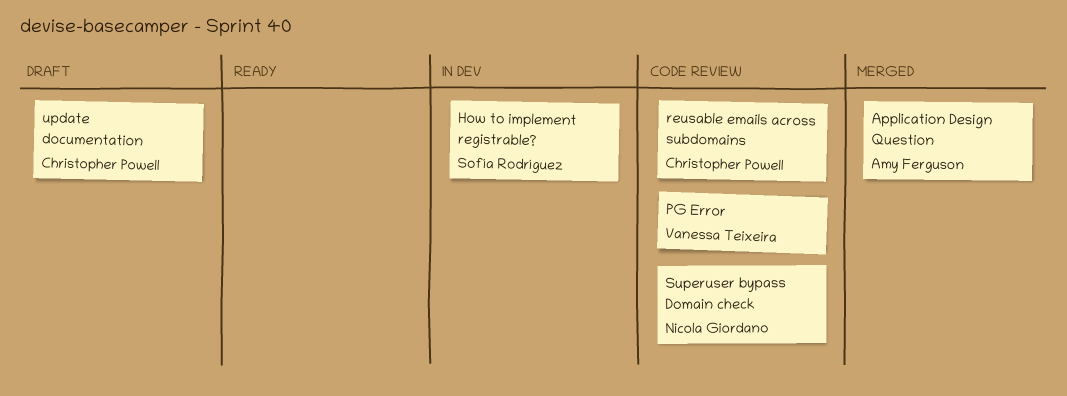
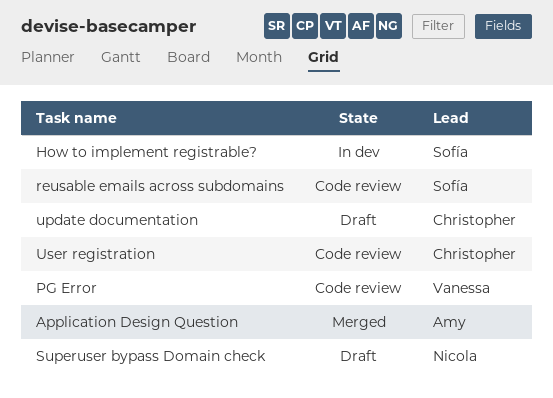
reusable emails across subdomains, owner: Christopher Powell -> Sofía Rodríguez
Superuser bypass Domain check, status: Code review -> Draft
User registration: none -> present

